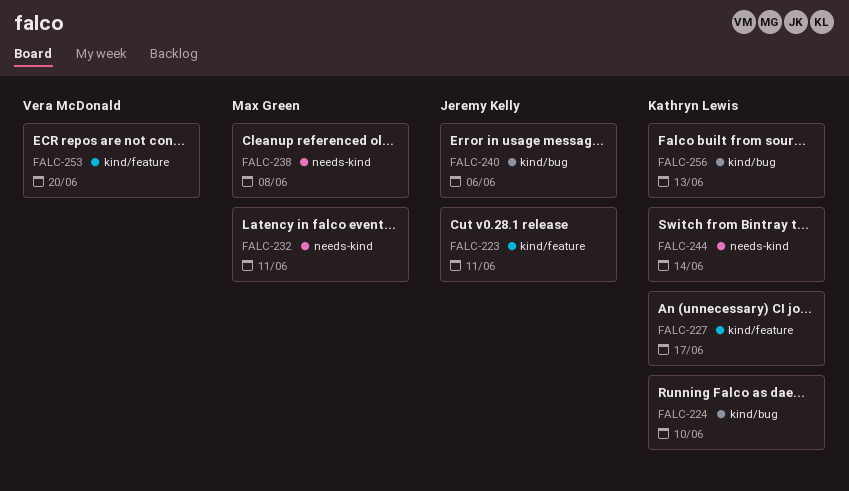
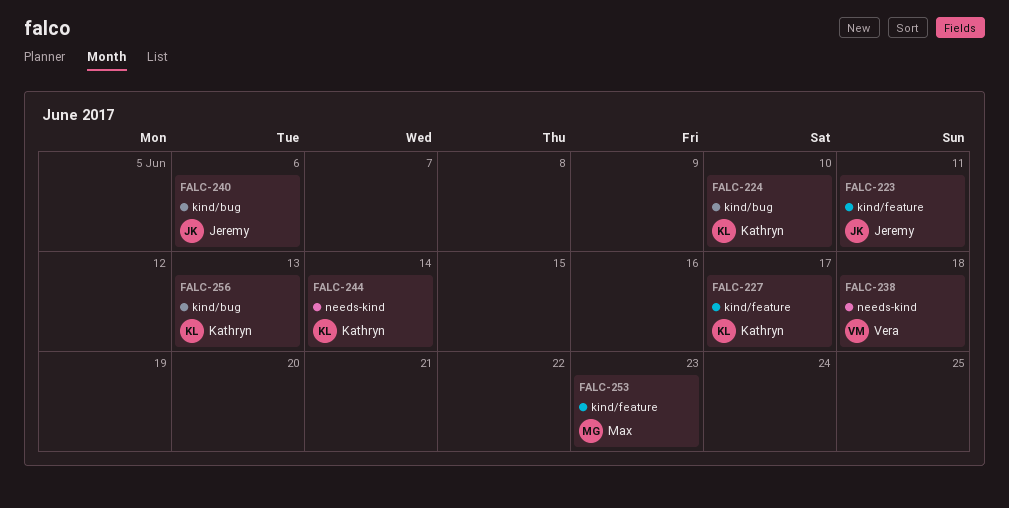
FALC-232: present -> none
FALC-238, owner: Max Green -> Vera McDonald
FALC-238, due: Jun 8 -> Jun 18
FALC-253, owner: Vera McDonald -> Max Green
FALC-253, due: Jun 20 -> Jun 23

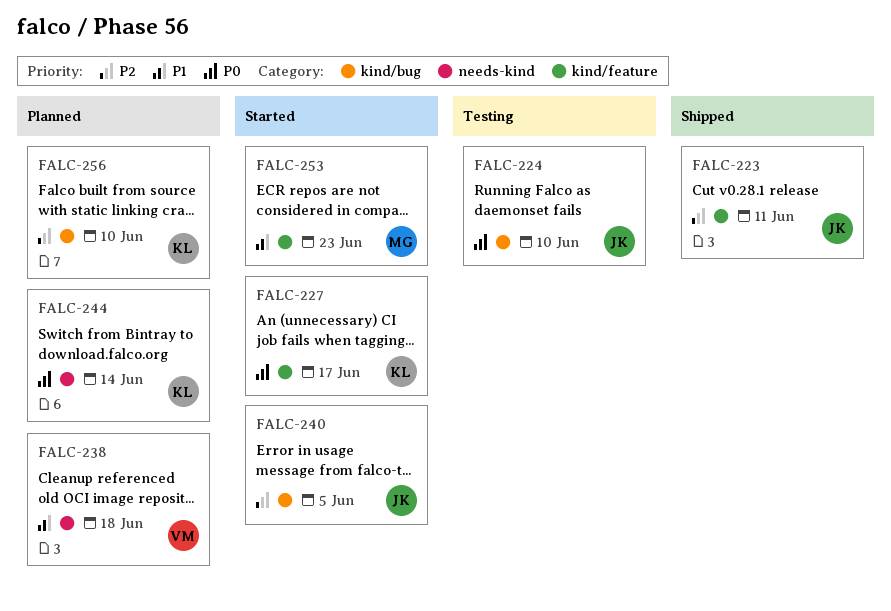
FALC-224, owner: Kathryn -> Jeremy
FALC-240, due: Jun 6 -> Jun 5
FALC-256, due: Jun 13 -> Jun 10

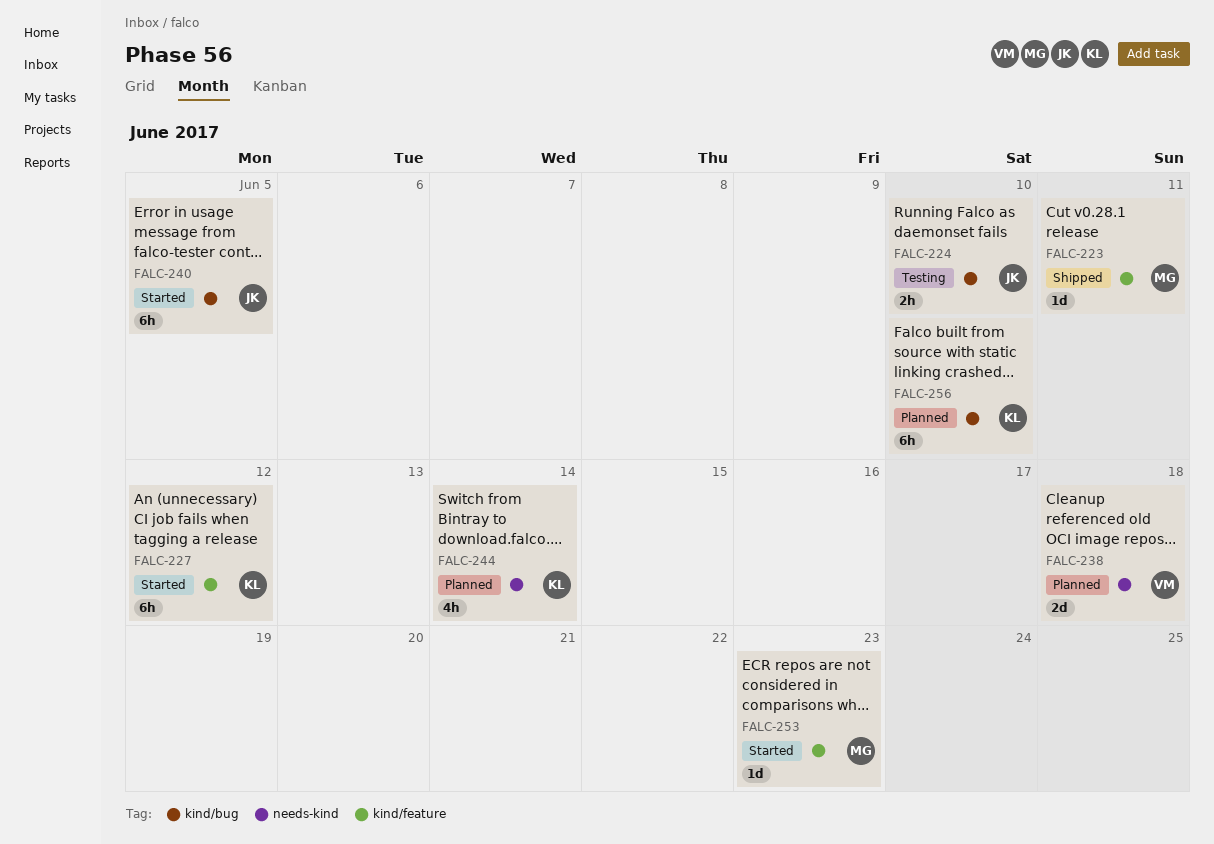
FALC-223, owner: JK -> MG
FALC-227, due: Jun 17 -> Jun 12

